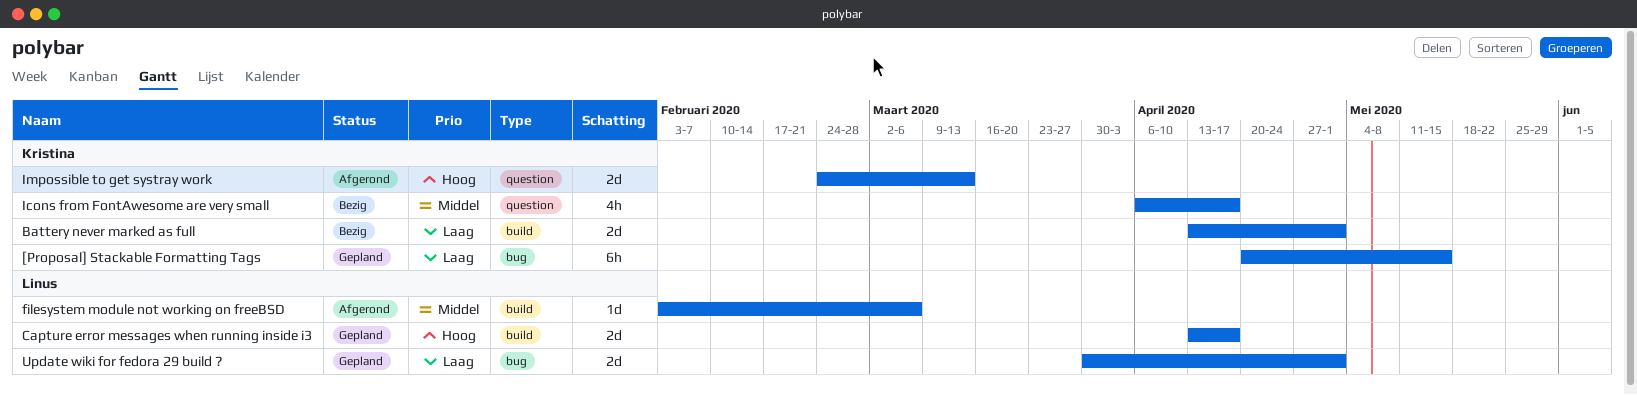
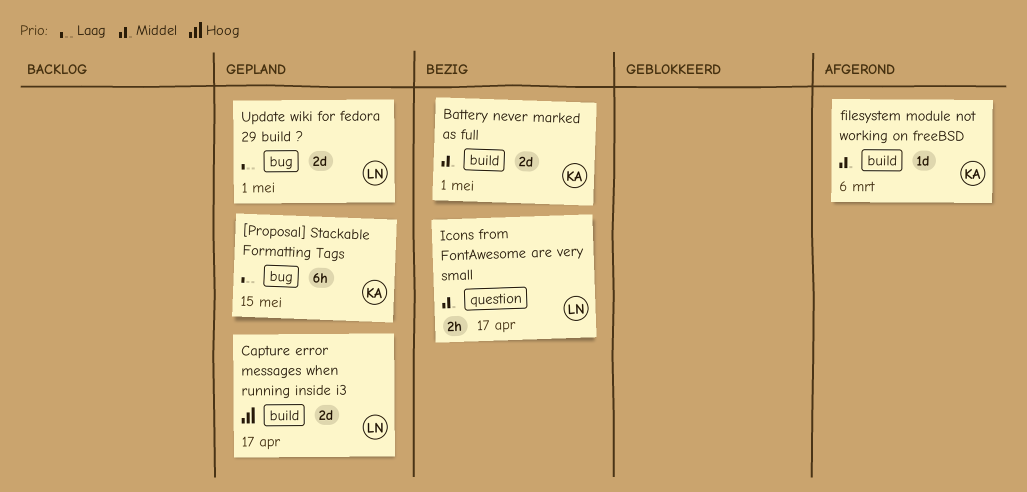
Battery never marked as full, priority: Laag -> Middel
filesystem module not working on freeBSD, owner: Linus -> Kristina
Icons from FontAwesome are very small, owner: Kristina -> Linus
Icons from FontAwesome are very small, estimate: 4h -> 2h
Impossible to get systray work: present -> none

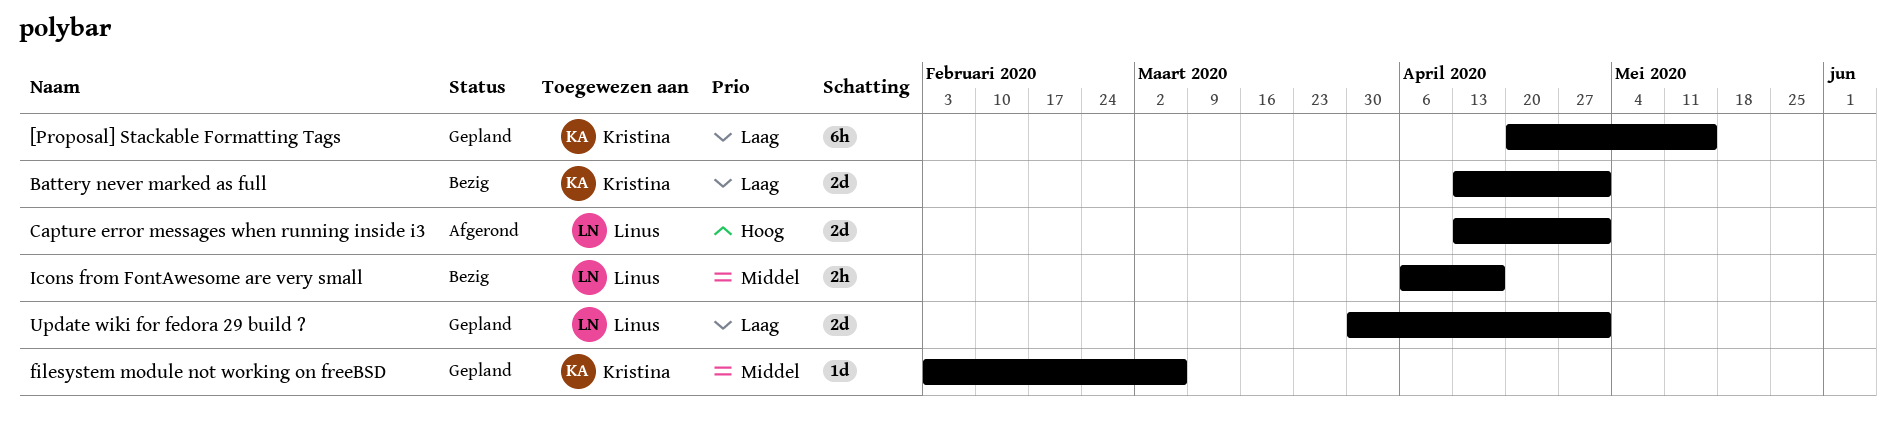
Battery never marked as full, priority: Middel -> Laag
Capture error messages when running inside i3, status: Gepland -> Afgerond
Capture error messages when running inside i3, due: Apr 17 -> May 1
filesystem module not working on freeBSD, status: Afgerond -> Gepland

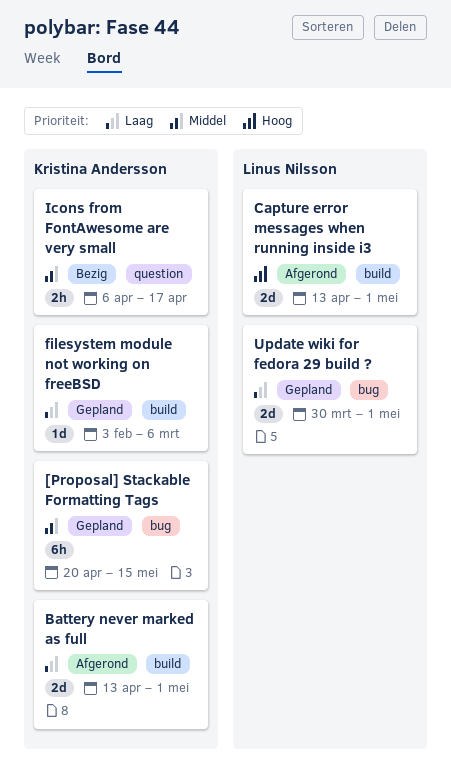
[Proposal] Stackable Formatting Tags, priority: Laag -> Middel
Battery never marked as full, status: Bezig -> Afgerond
filesystem module not working on freeBSD, priority: Middel -> Laag
Icons from FontAwesome are very small, owner: Linus Nilsson -> Kristina Andersson

